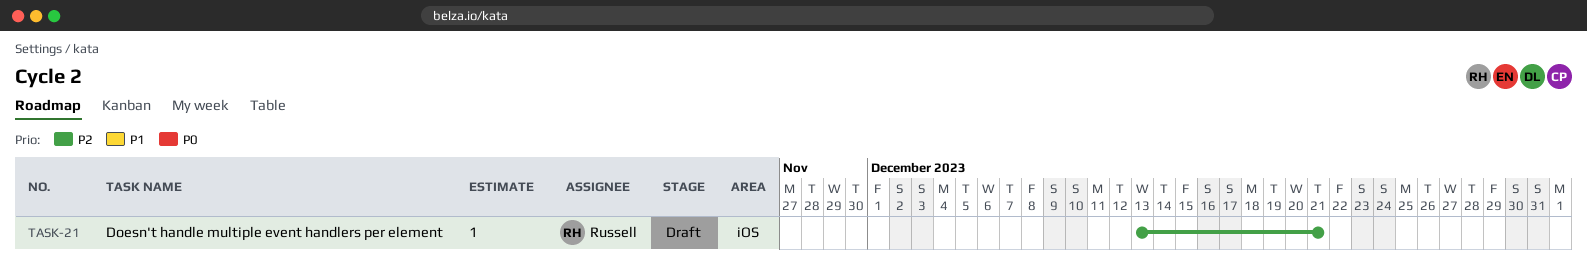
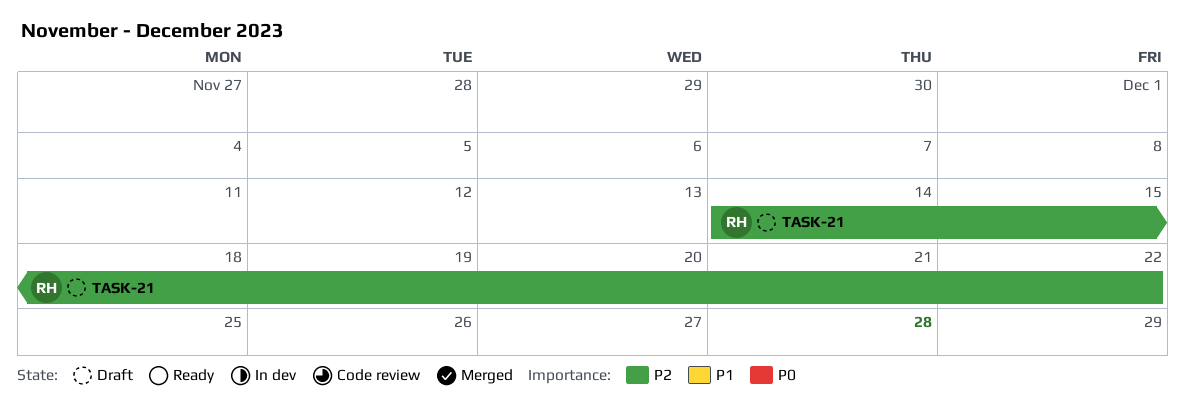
TASK-21, start: Dec 13 -> Dec 14
TASK-21, due: Dec 21 -> Dec 22

